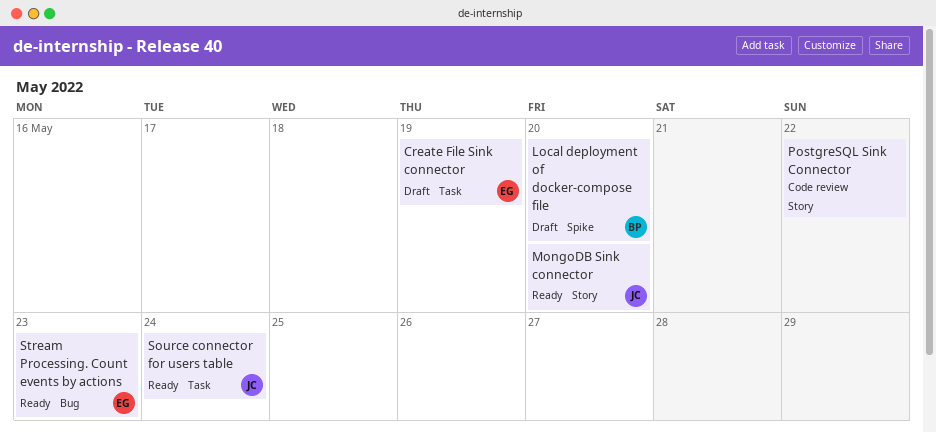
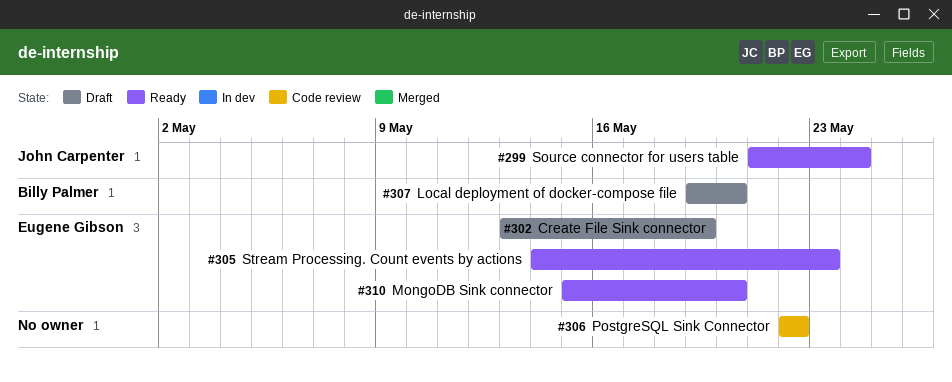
MongoDB Sink connector, owner: John Carpenter -> Eugene Gibson

